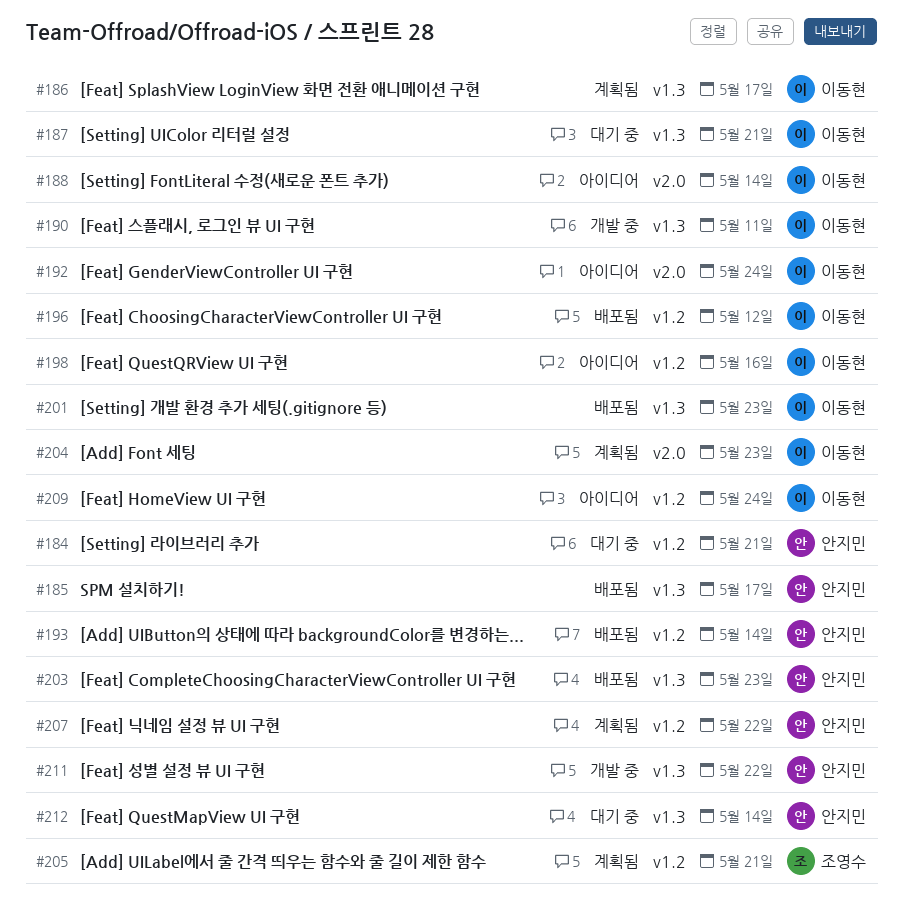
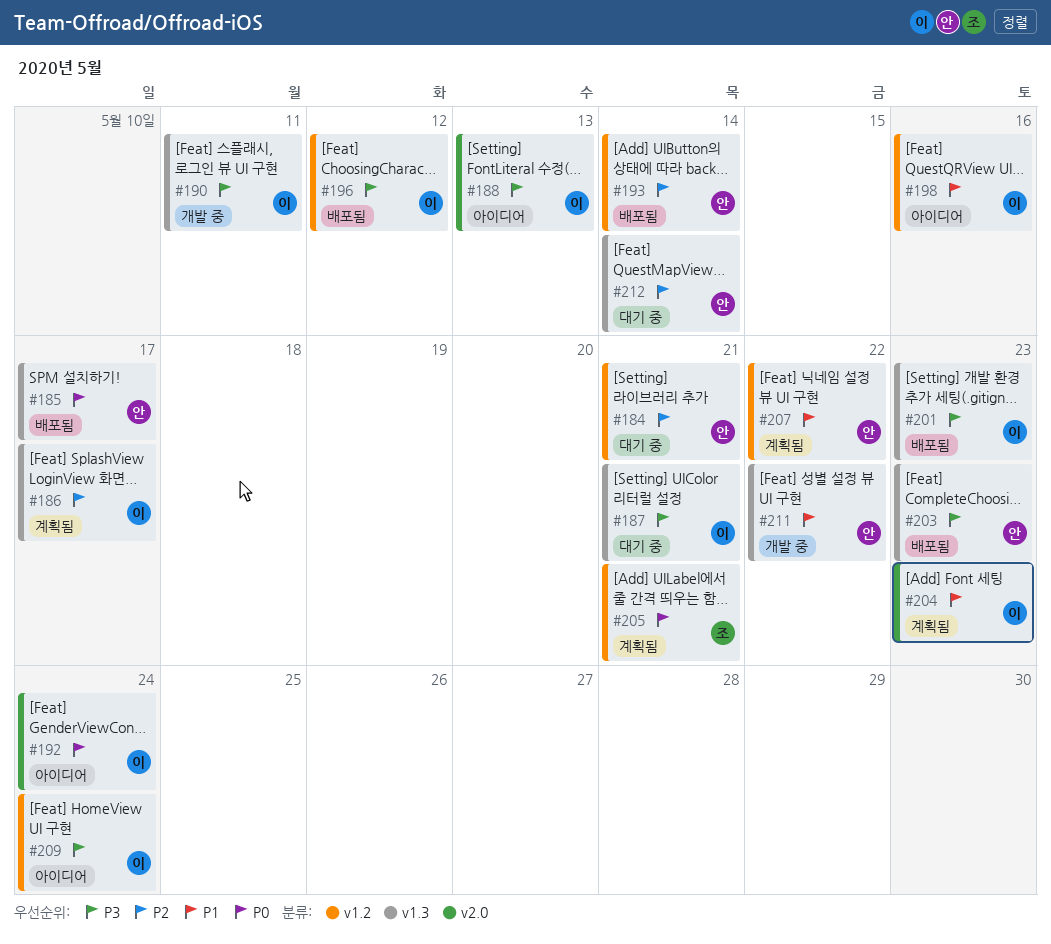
#188, due: May 14 -> May 13

